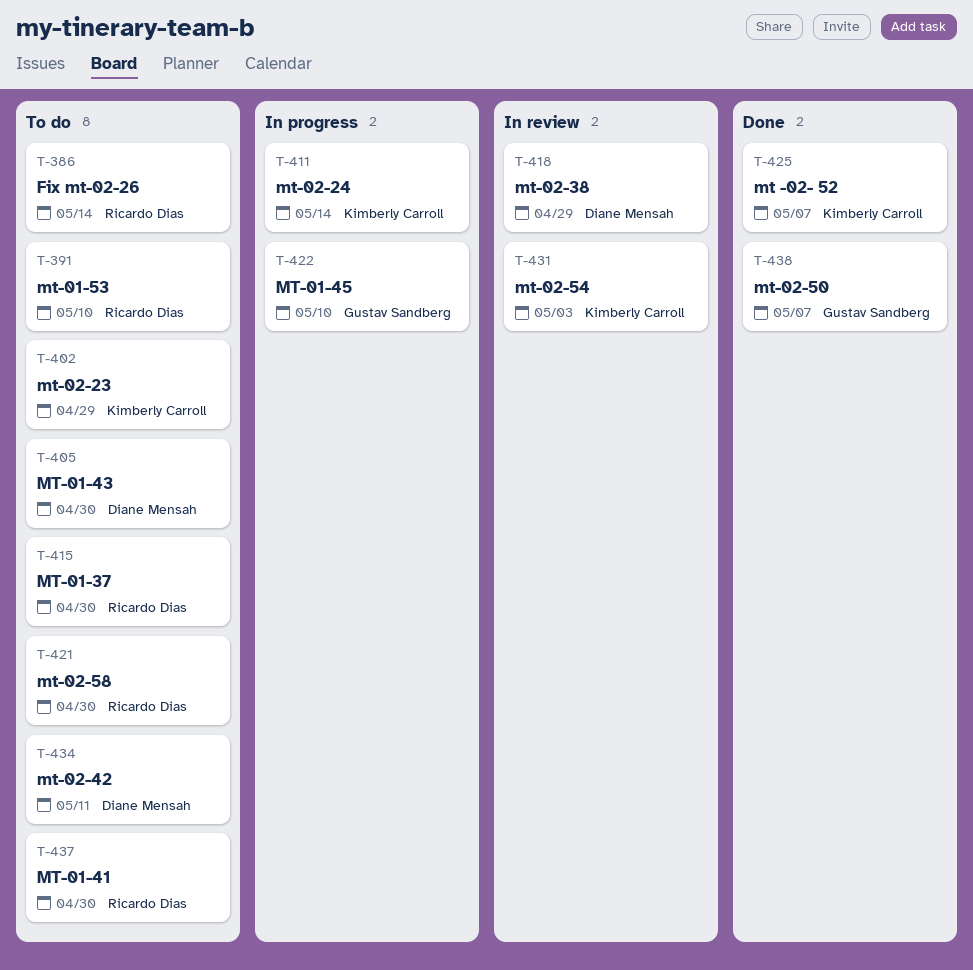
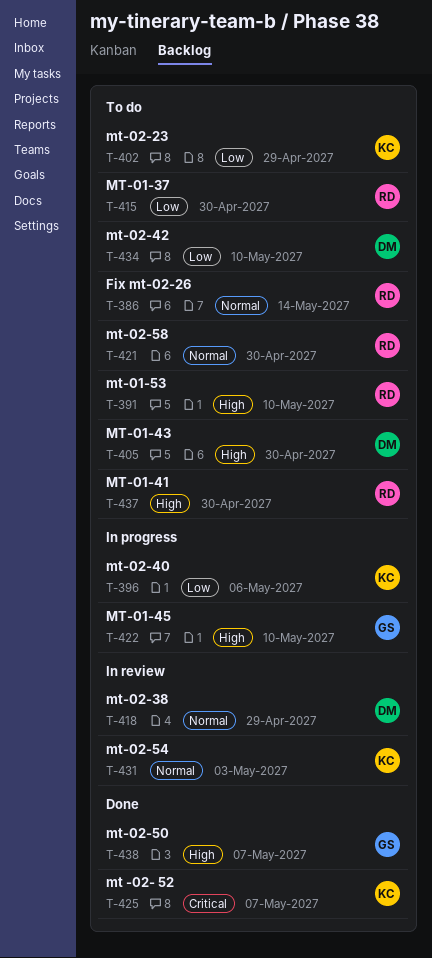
T-396: none -> present
T-411: present -> none
T-434, due: May 11 -> May 10

